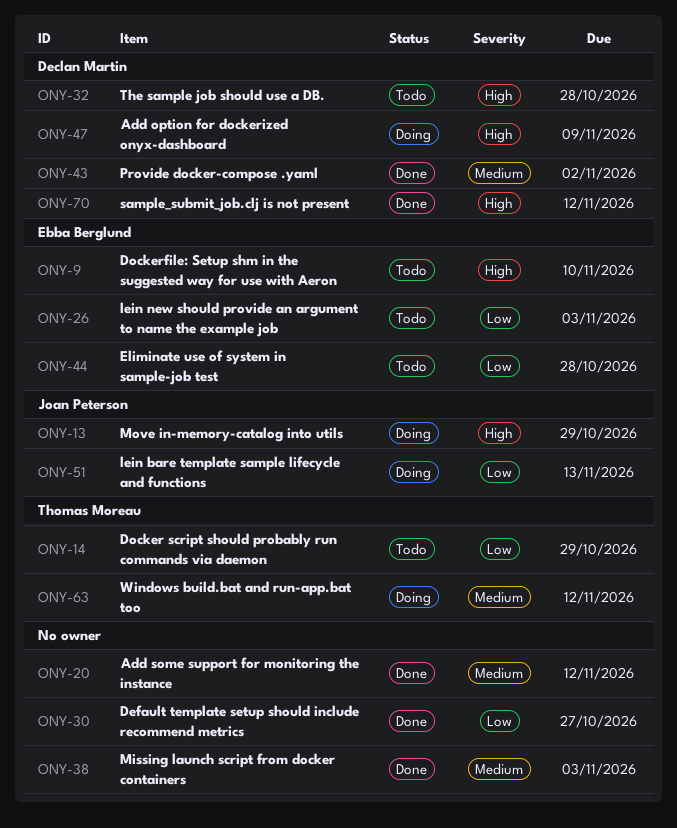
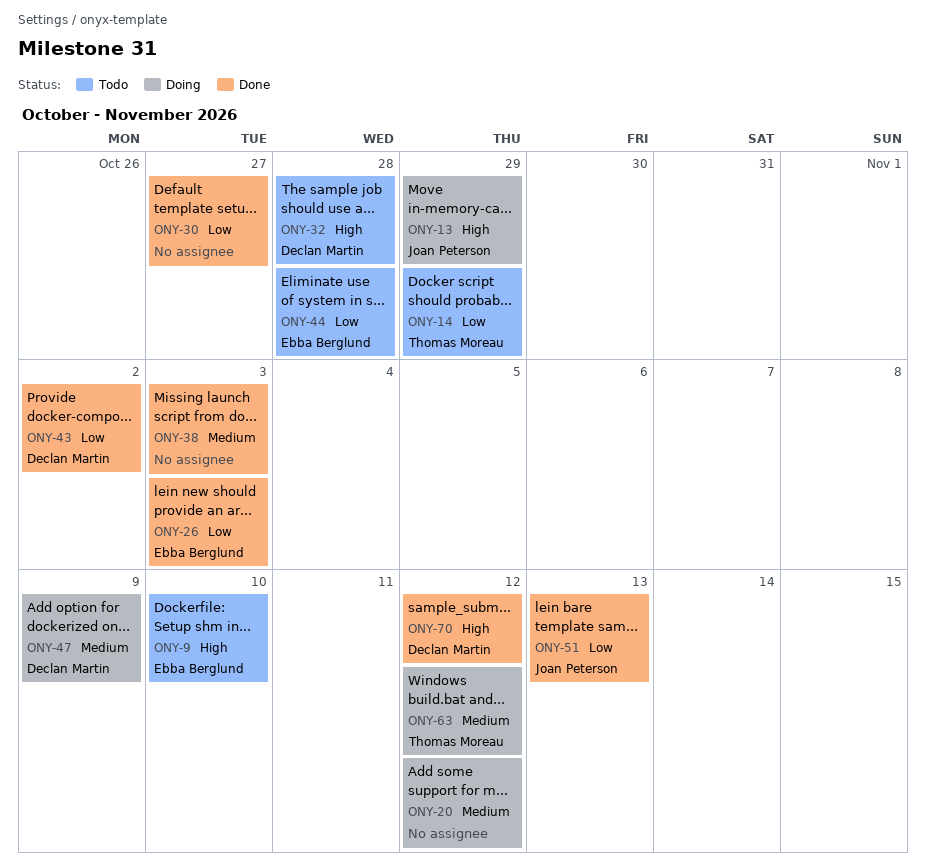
ONY-20, status: Done -> Doing
ONY-26, status: Todo -> Done
ONY-43, priority: Medium -> Low
ONY-47, priority: High -> Medium
ONY-51, status: Doing -> Done

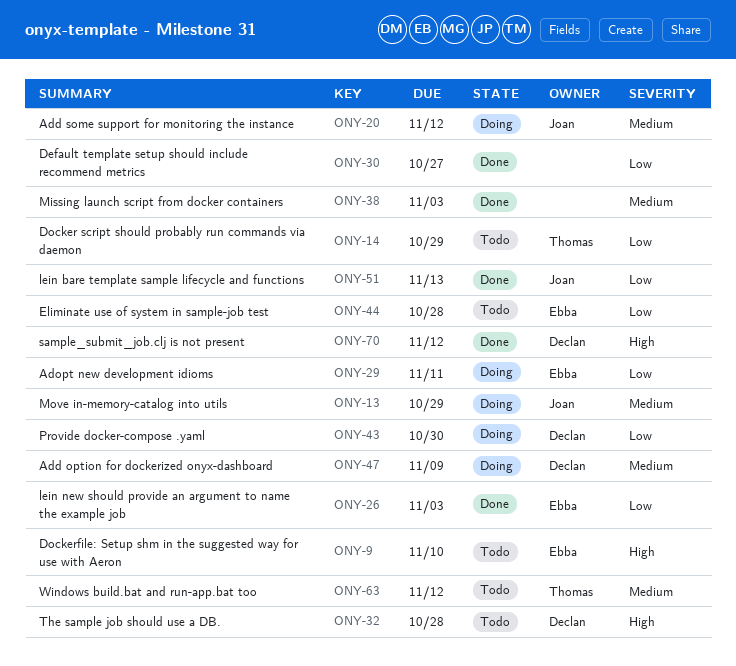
ONY-13, priority: High -> Medium
ONY-20, owner: none -> Joan Peterson
ONY-29: none -> present
ONY-43, status: Done -> Doing
ONY-43, due: Nov 2 -> Oct 30
ONY-63, status: Doing -> Todo

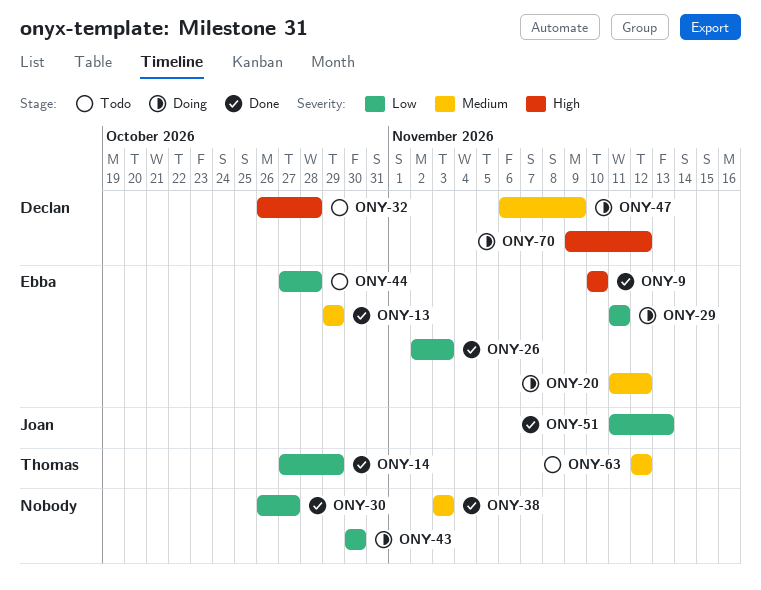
ONY-9, status: Todo -> Done
ONY-13, status: Doing -> Done
ONY-13, owner: Joan -> Ebba
ONY-14, status: Todo -> Done
ONY-20, owner: Joan -> Ebba
ONY-43, owner: Declan -> none
ONY-70, status: Done -> Doing

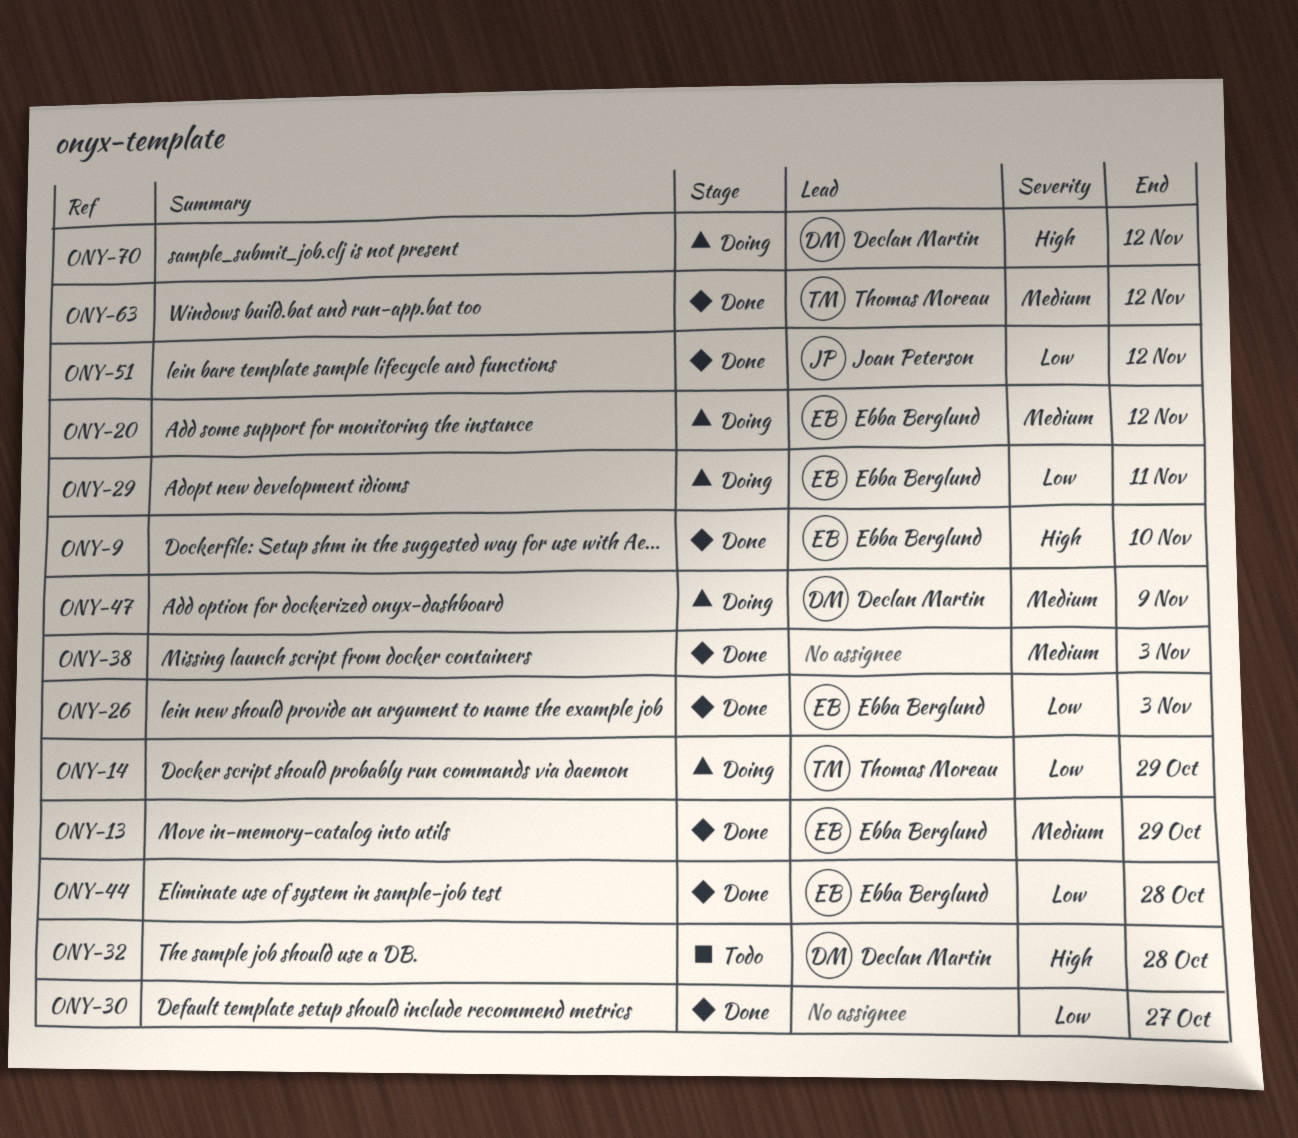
ONY-14, status: Done -> Doing
ONY-43: present -> none
ONY-44, status: Todo -> Done
ONY-51, due: Nov 13 -> Nov 12
ONY-63, status: Todo -> Done

